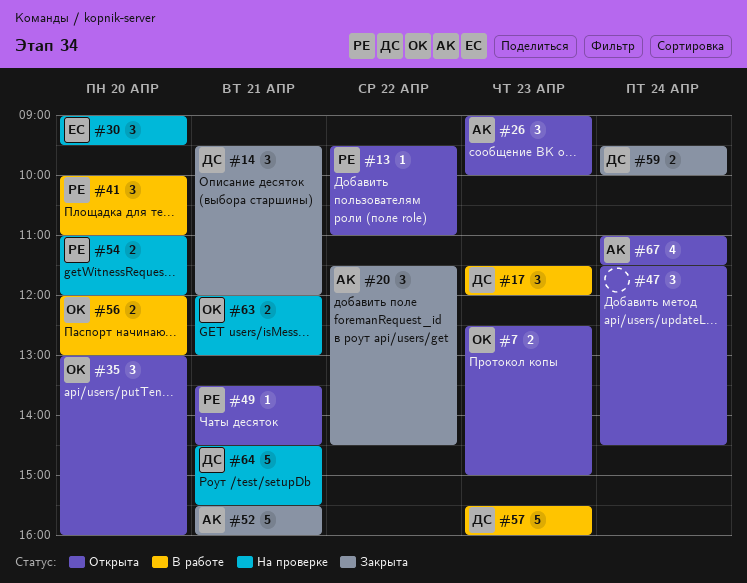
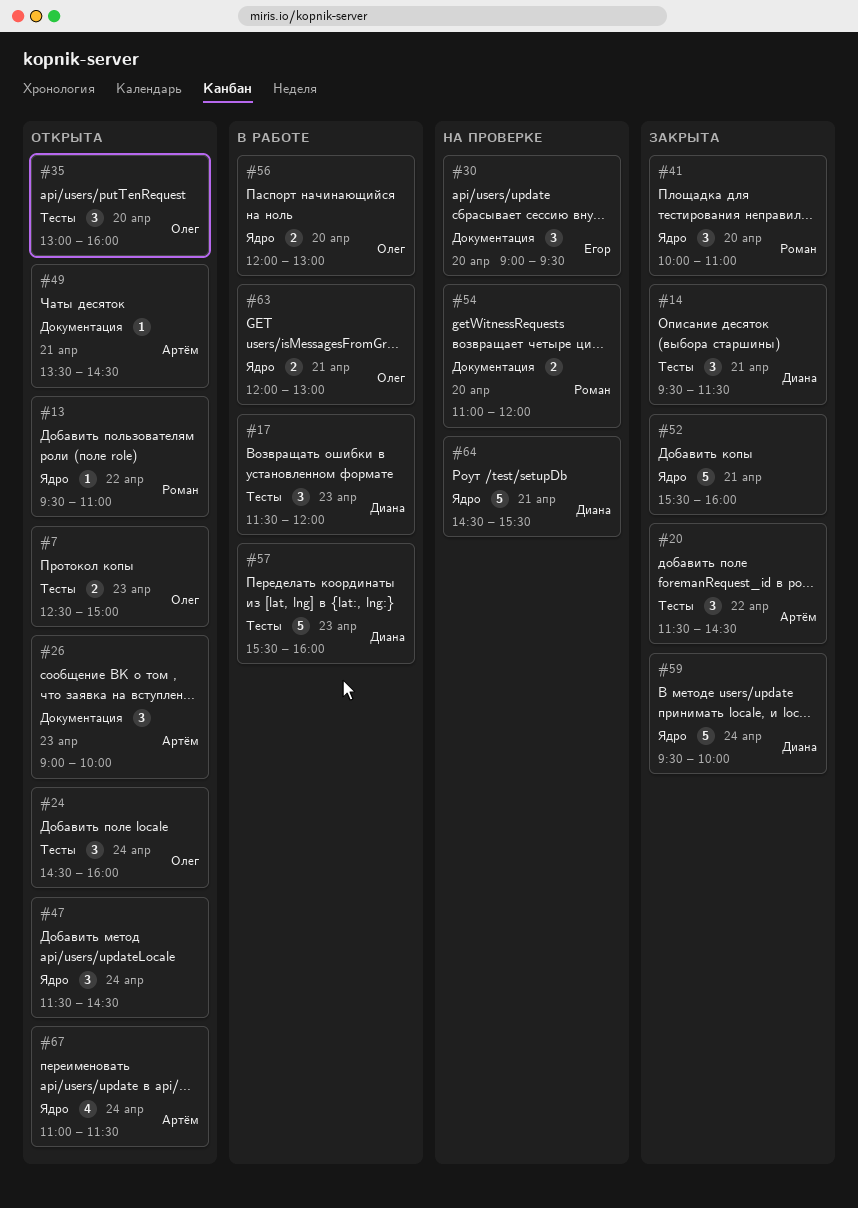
#14, ends: 12:00 -> 11:30
#24: none -> present
#41, status: В работе -> Закрыта
#49, owner: Роман -> Артём
#52, owner: Артём -> none
#59, estimate: 2 -> 5
#63, status: На проверке -> В работе

